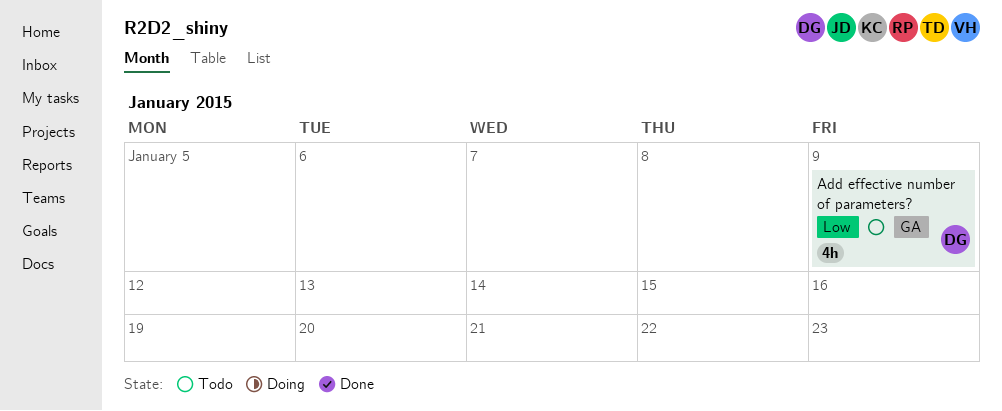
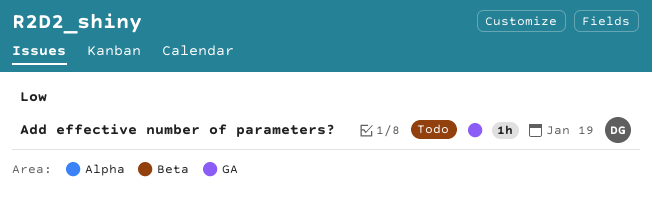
Add effective number of parameters?, estimate: 4h -> 1h
Add effective number of parameters?, due: Jan 9 -> Jan 19

